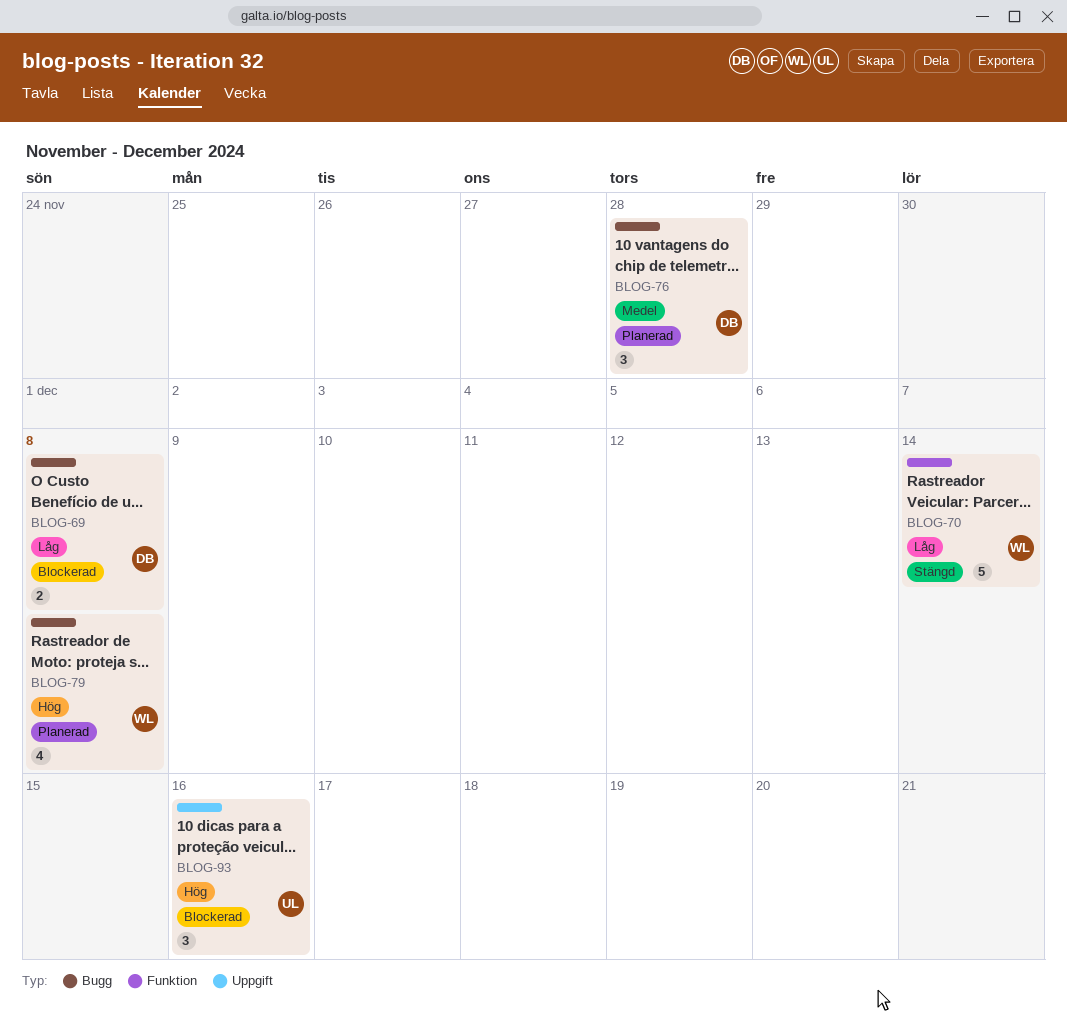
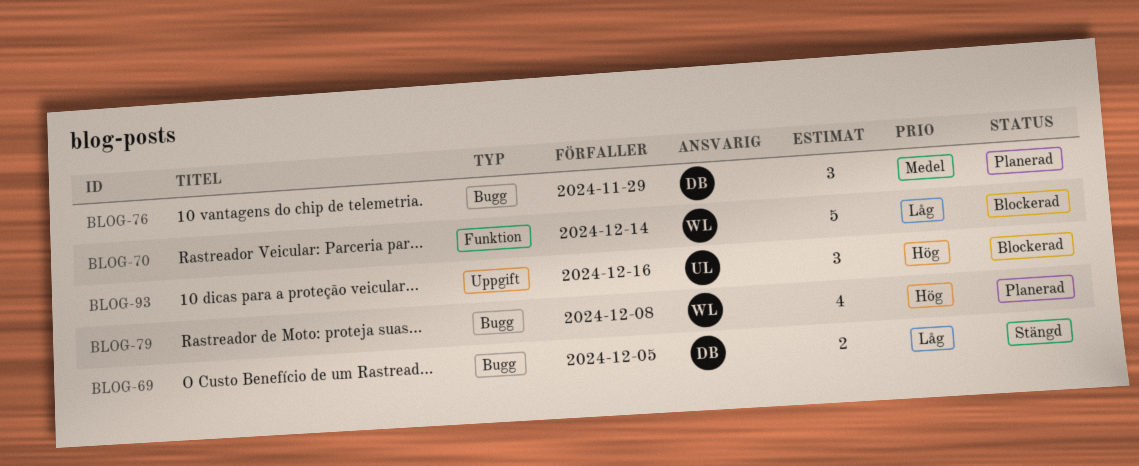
BLOG-69, status: Blockerad -> Stängd
BLOG-69, due: Dec 8 -> Dec 5
BLOG-70, status: Stängd -> Blockerad
BLOG-76, due: Nov 28 -> Nov 29

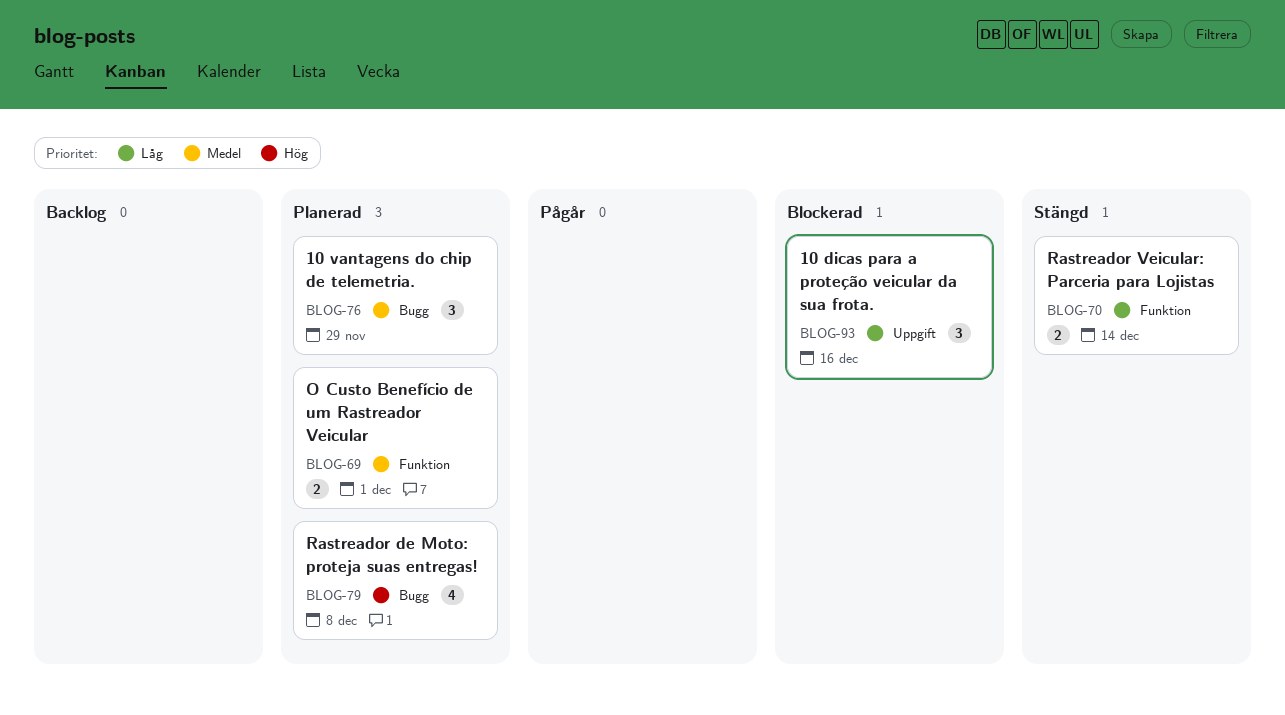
BLOG-69, status: Stängd -> Planerad
BLOG-69, priority: Låg -> Medel
BLOG-69, label: Bugg -> Funktion
BLOG-69, due: Dec 5 -> Dec 1
BLOG-70, status: Blockerad -> Stängd
BLOG-70, estimate: 5 -> 2
BLOG-93, priority: Hög -> Låg

